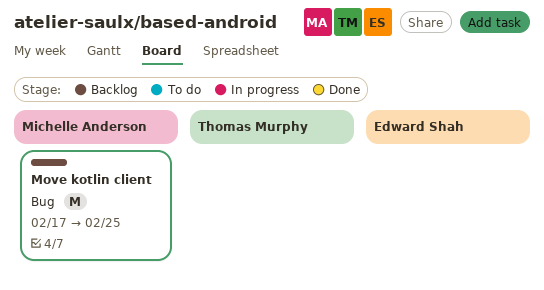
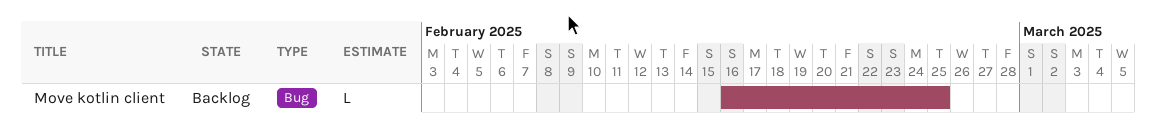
Move kotlin client, estimate: M -> L
Move kotlin client, start: Feb 17 -> Feb 16

